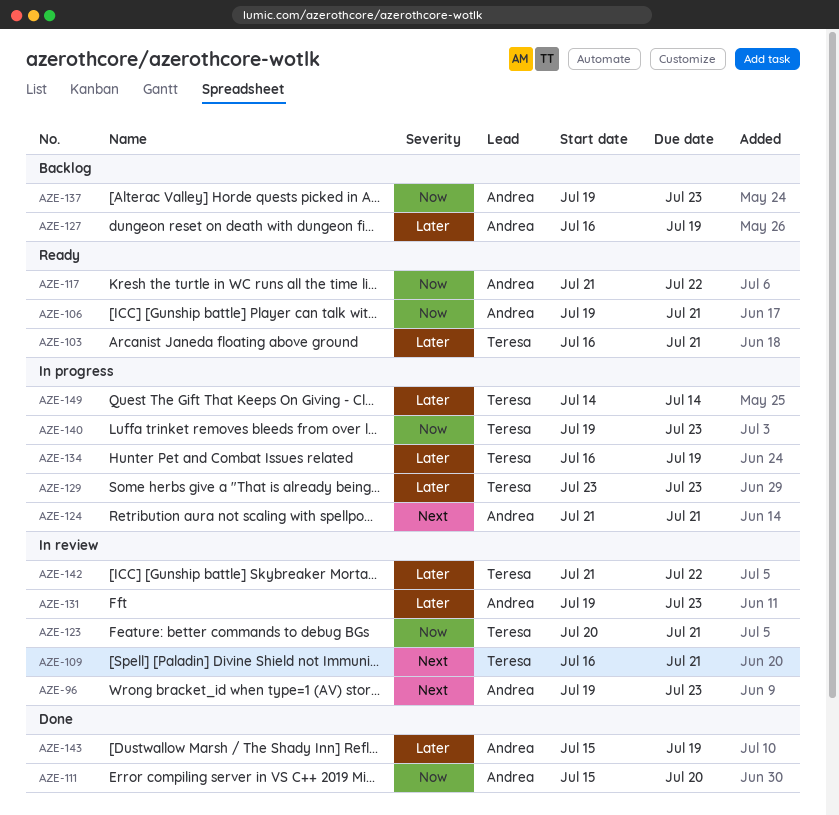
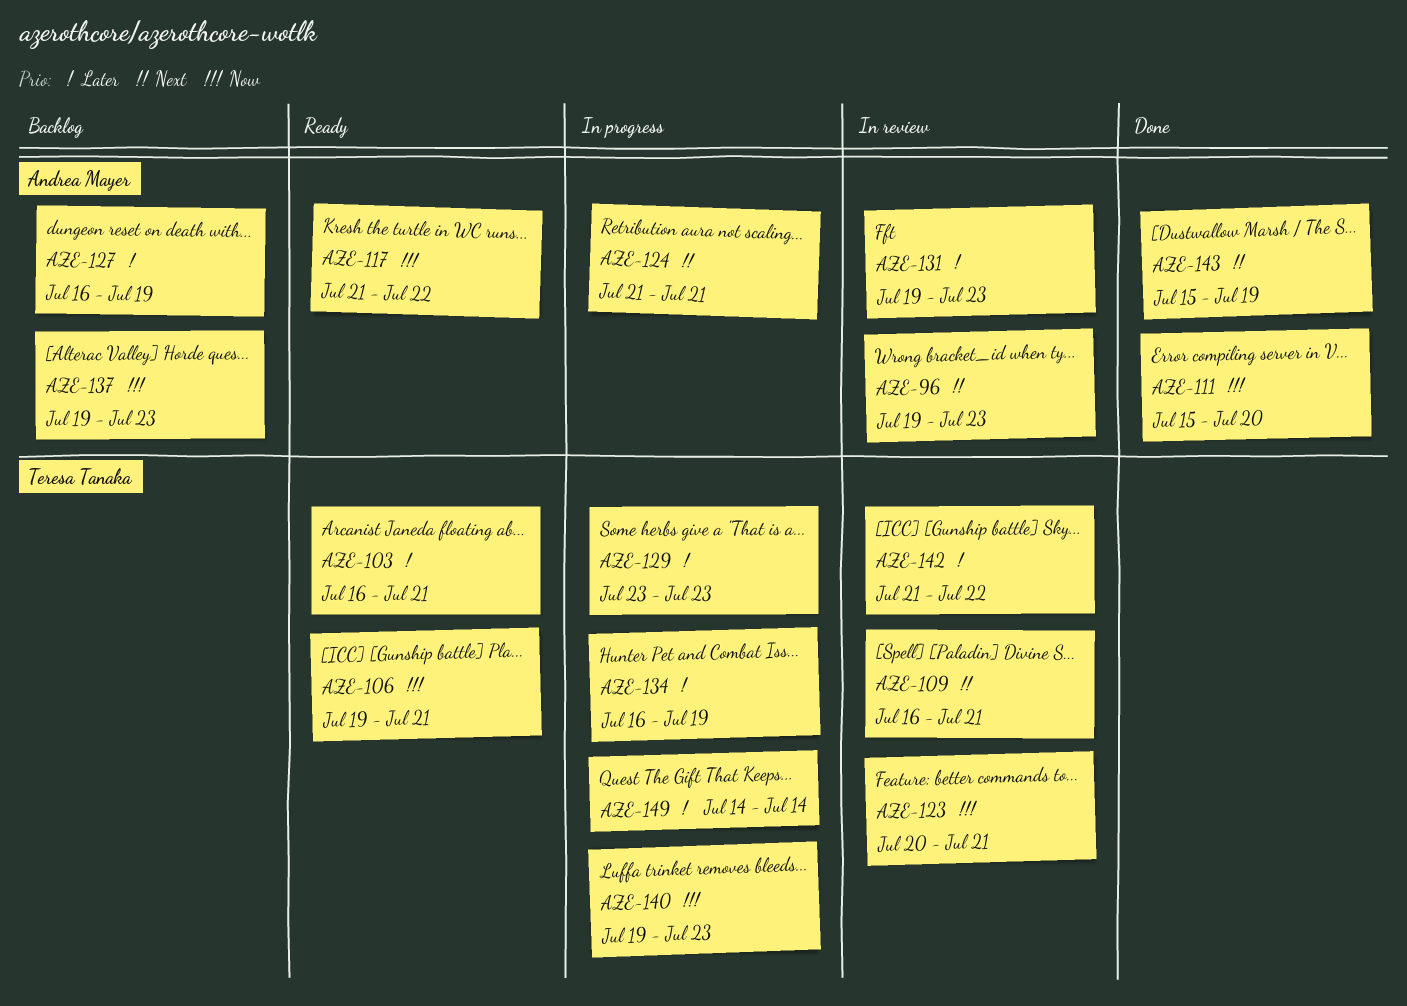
AZE-106, owner: Andrea Mayer -> Teresa Tanaka
AZE-143, priority: Later -> Next

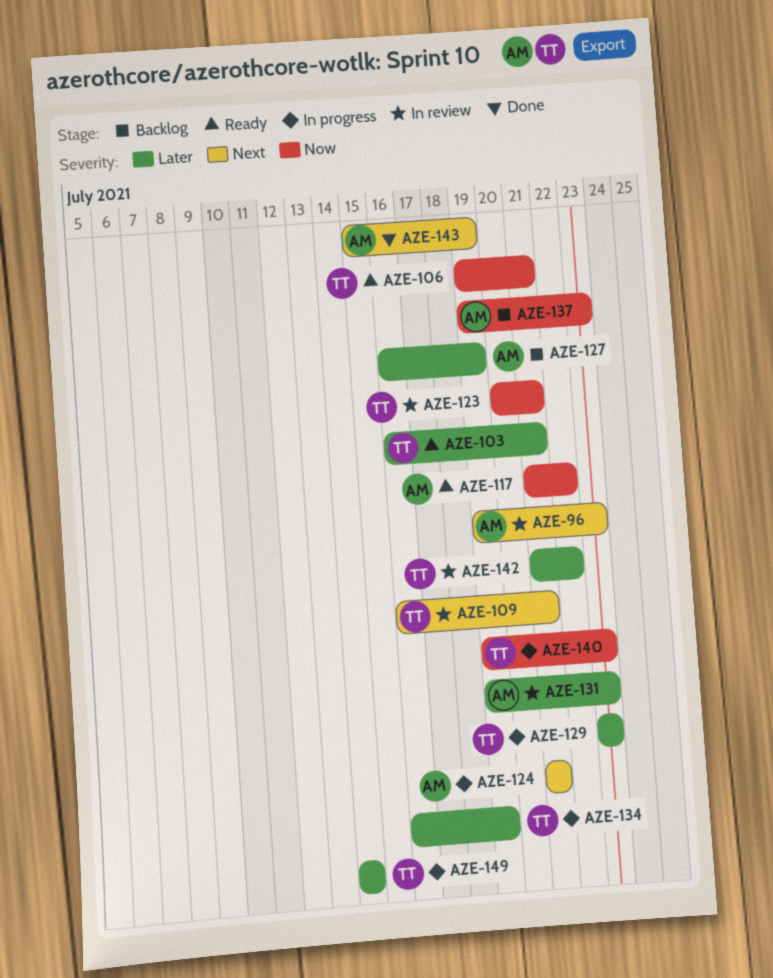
AZE-111: present -> none

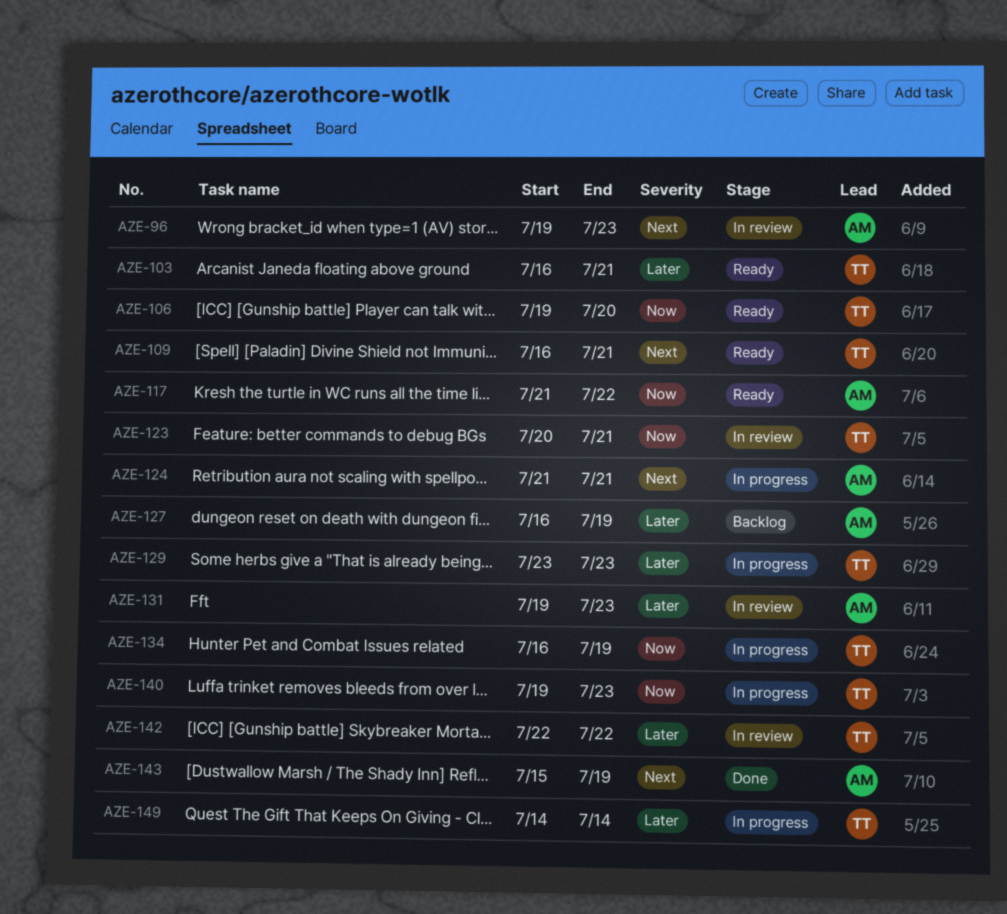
AZE-106, due: Jul 21 -> Jul 20
AZE-109, status: In review -> Ready
AZE-134, priority: Later -> Now
AZE-137: present -> none
AZE-142, start: Jul 21 -> Jul 22

